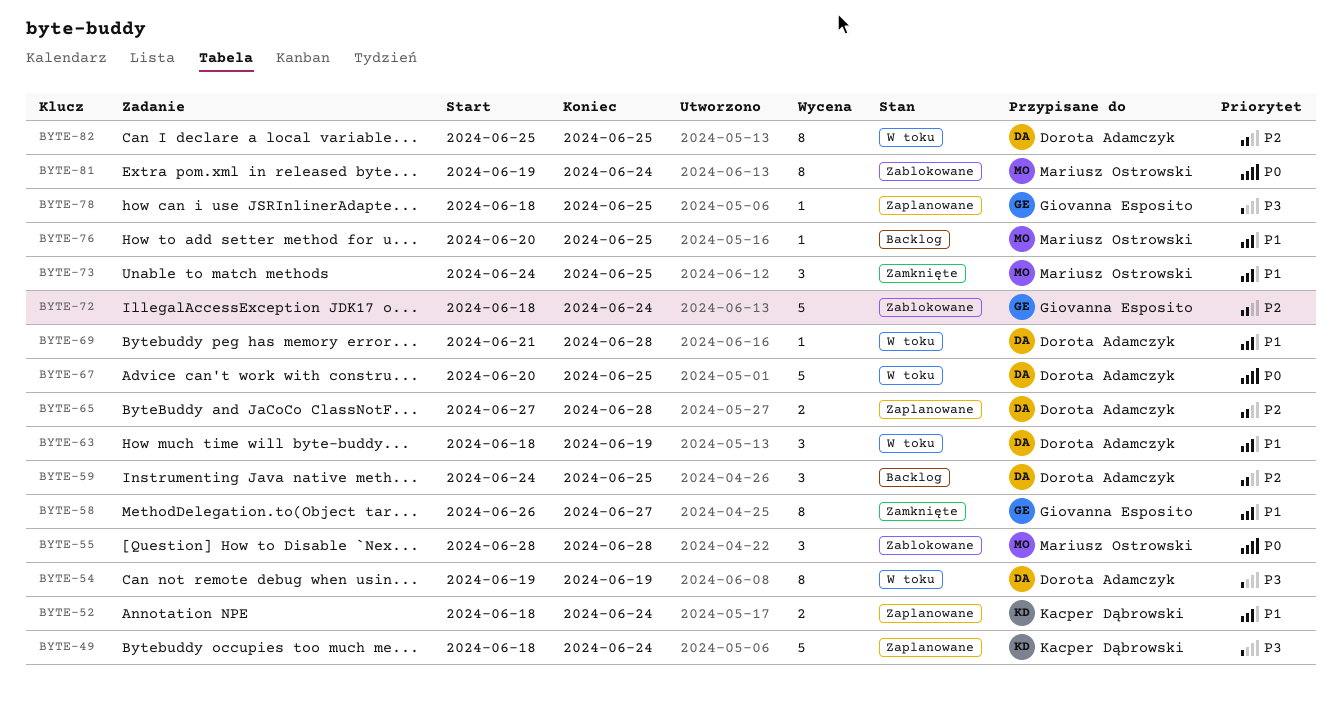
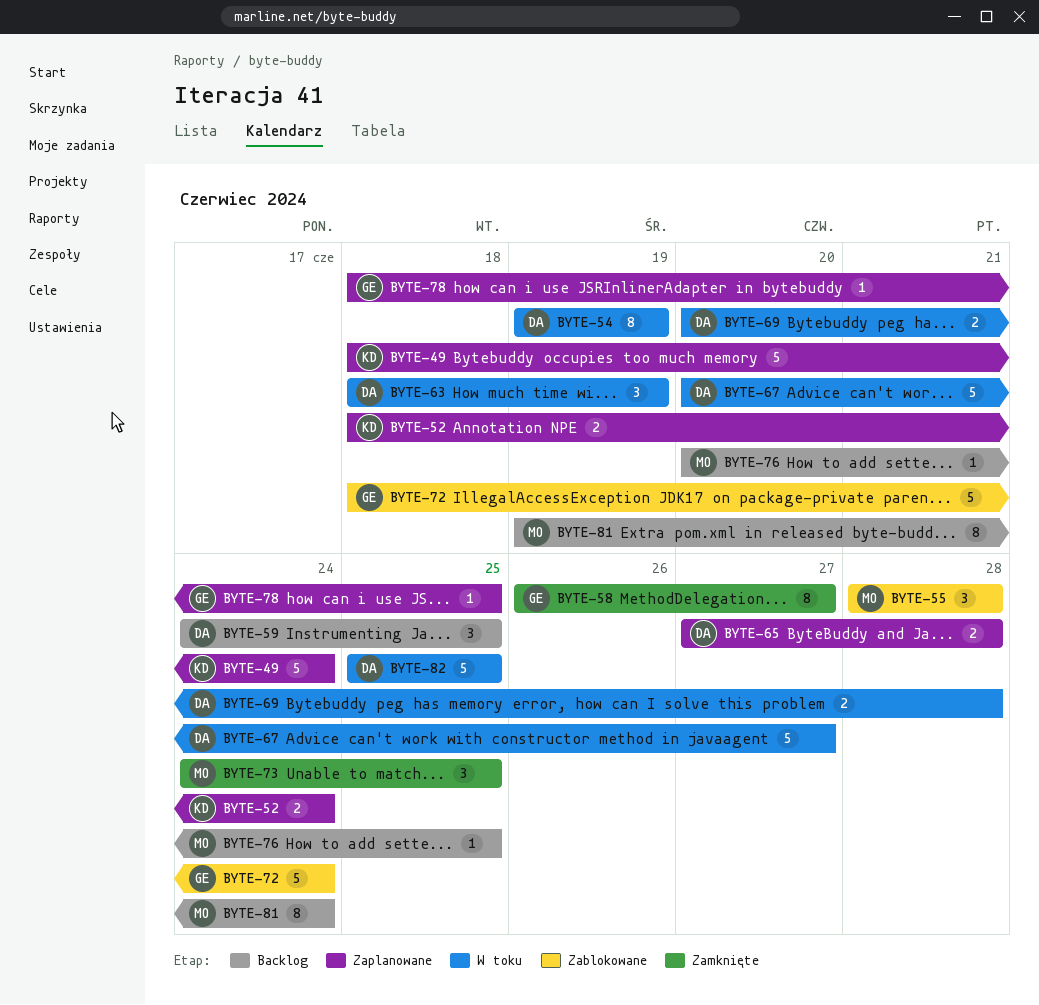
BYTE-67, due: Jun 25 -> Jun 27
BYTE-69, estimate: 1 -> 2
BYTE-69, start: Jun 21 -> Jun 20
BYTE-81, status: Zablokowane -> Backlog
BYTE-82, estimate: 8 -> 5

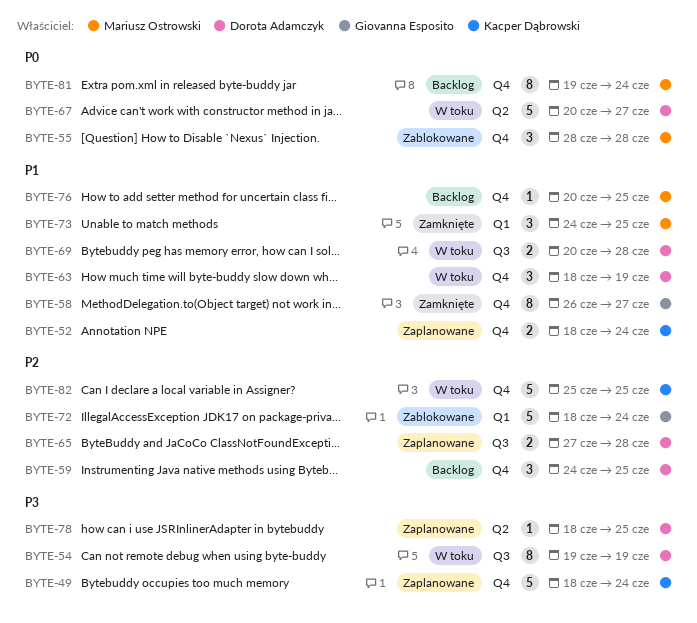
BYTE-78, owner: Giovanna Esposito -> Dorota Adamczyk
BYTE-82, owner: Dorota Adamczyk -> Kacper Dąbrowski

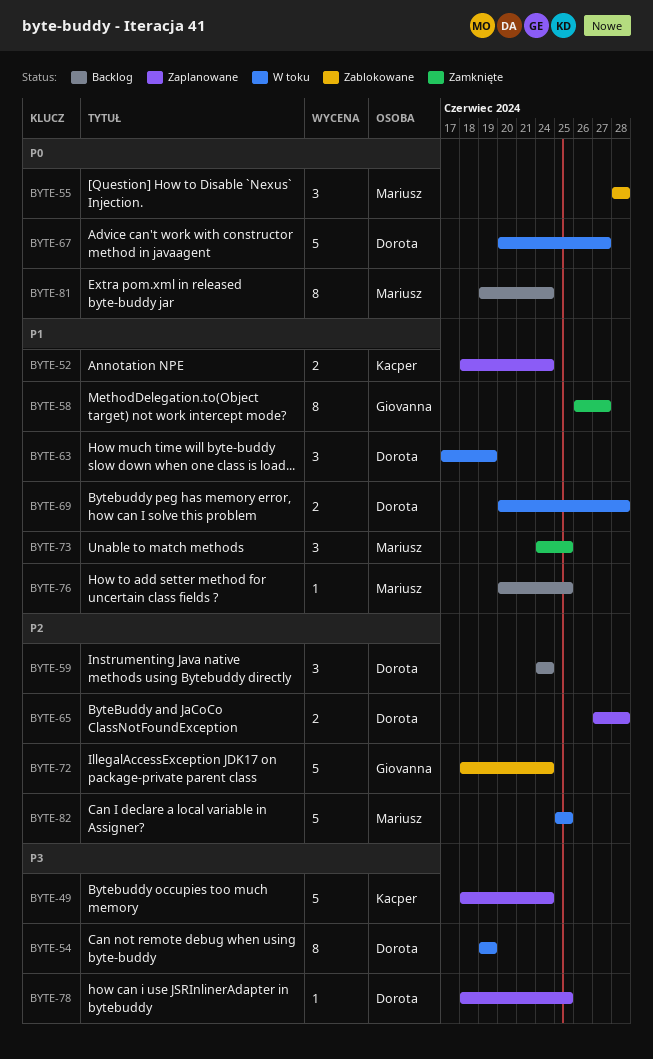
BYTE-59, due: Jun 25 -> Jun 24
BYTE-63, start: Jun 18 -> Jun 17
BYTE-82, owner: Kacper Dąbrowski -> Mariusz Ostrowski

